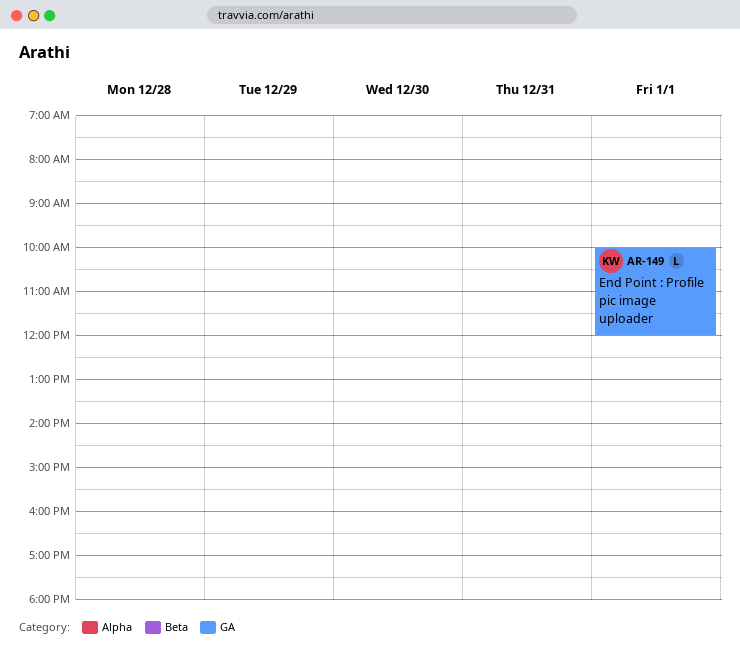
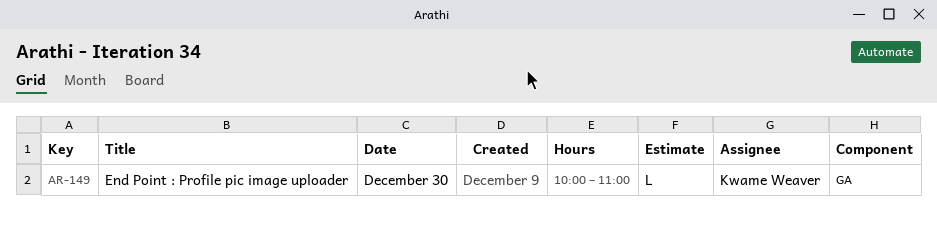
AR-149, day: Jan 1 -> Dec 30
AR-149, ends: 12:00 -> 11:00

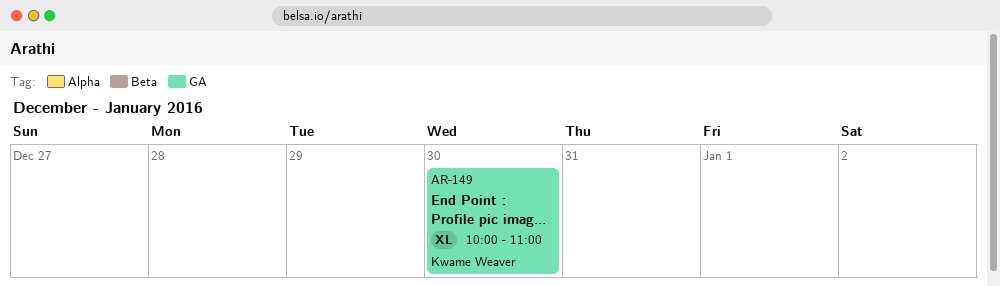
AR-149, estimate: L -> XL

